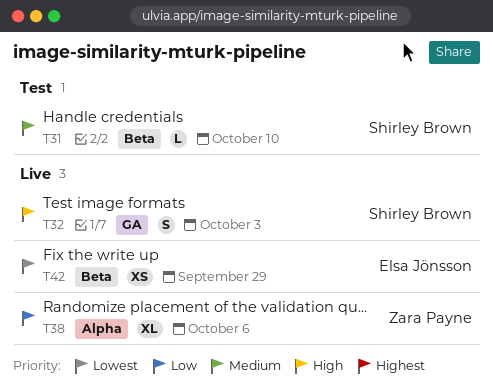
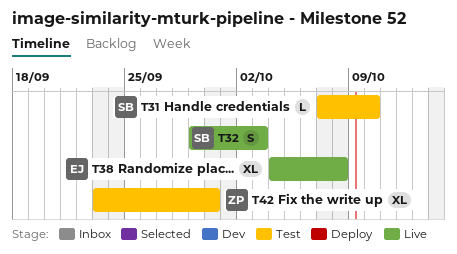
T38, owner: Zara Payne -> Elsa Jönsson
T38, due: Oct 6 -> Oct 8
T42, status: Live -> Test
T42, owner: Elsa Jönsson -> Zara Payne
T42, estimate: XS -> XL
T42, due: Sep 29 -> Sep 30

